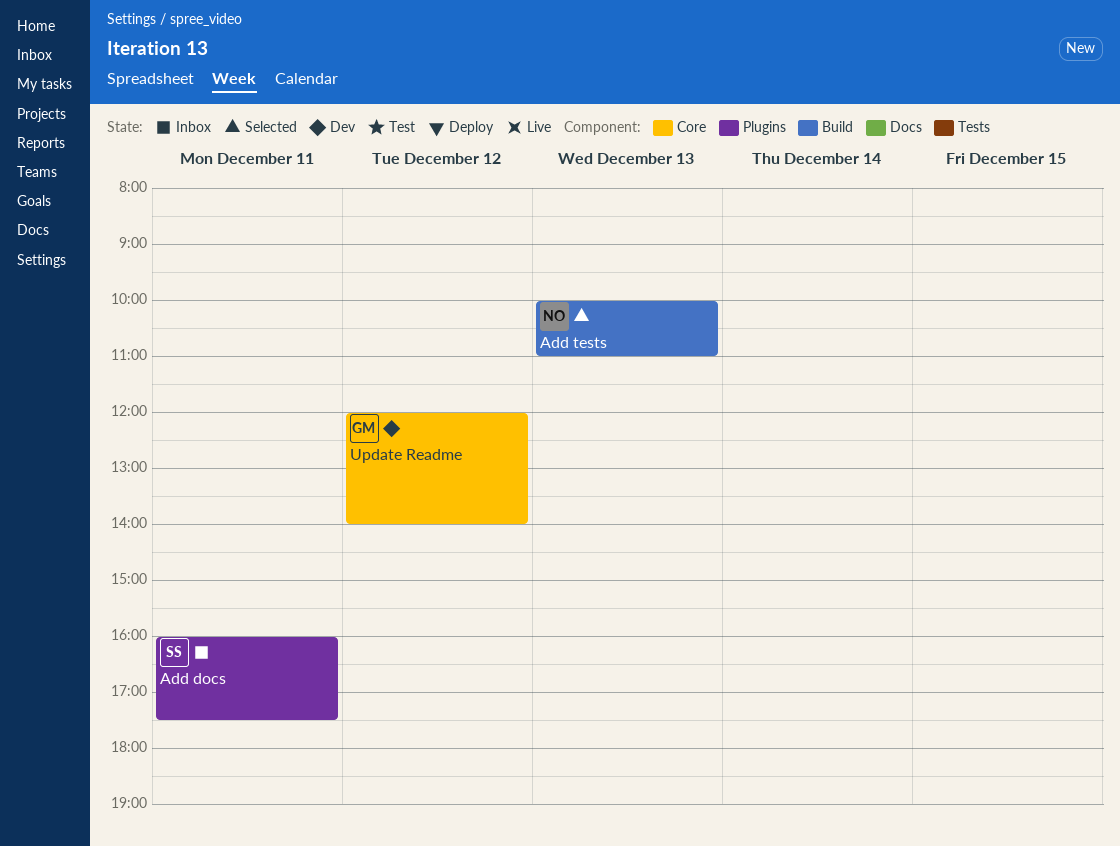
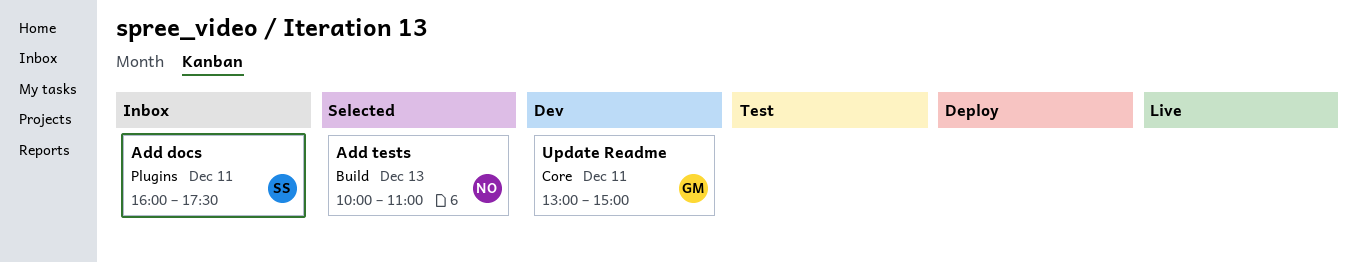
Update Readme, day: Dec 12 -> Dec 11
Update Readme, begins: 12:00 -> 13:00
Update Readme, ends: 14:00 -> 15:00

